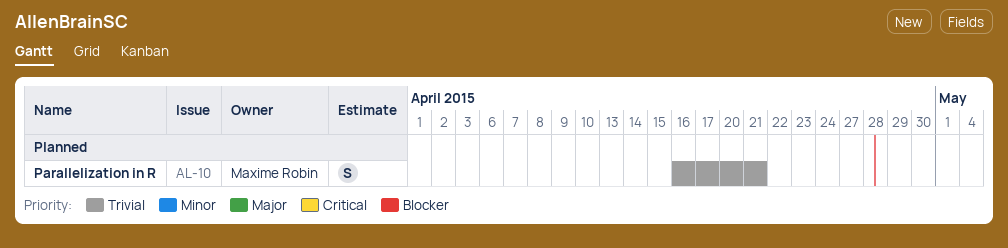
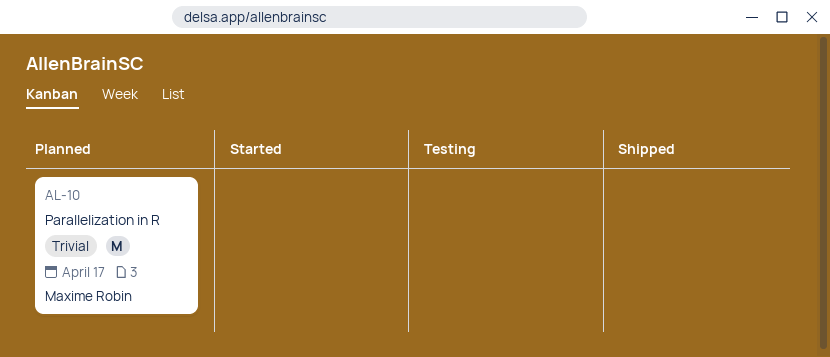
AL-10, estimate: S -> M
AL-10, due: Apr 21 -> Apr 17

